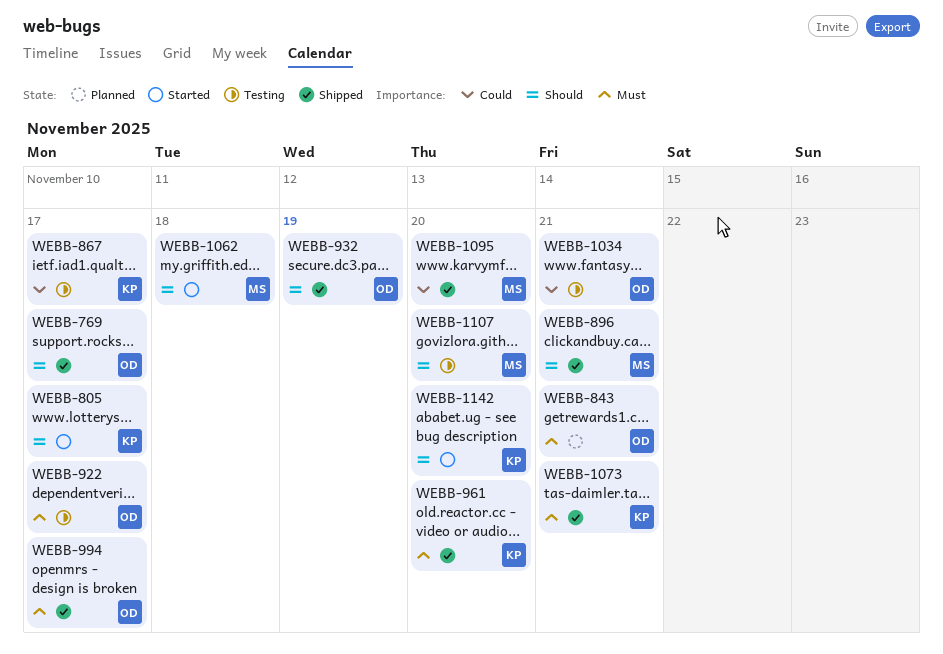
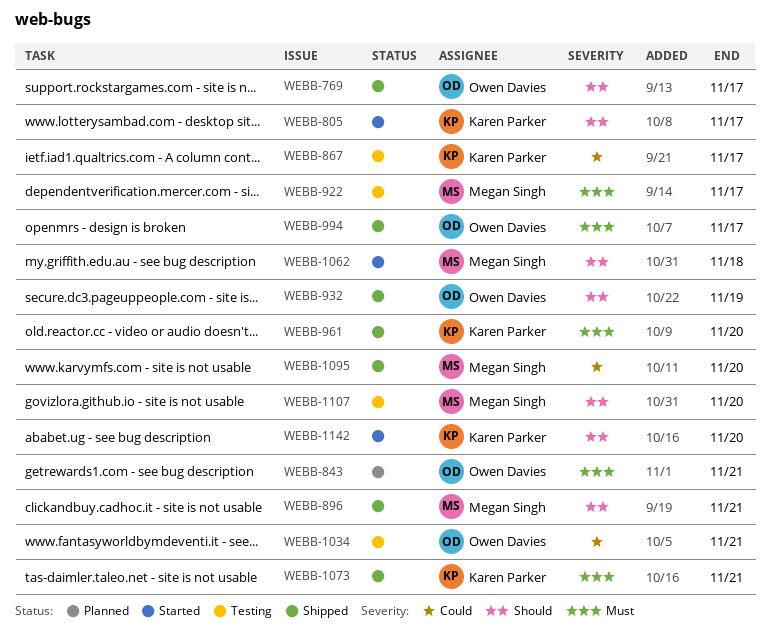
WEBB-922, owner: Owen Davies -> Megan Singh

